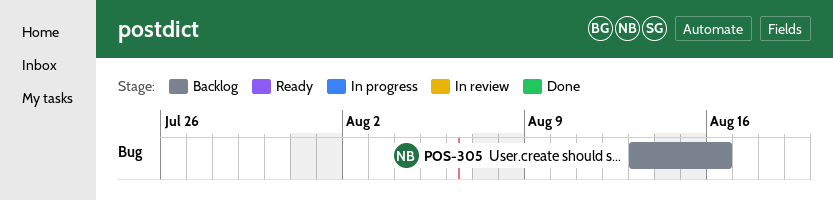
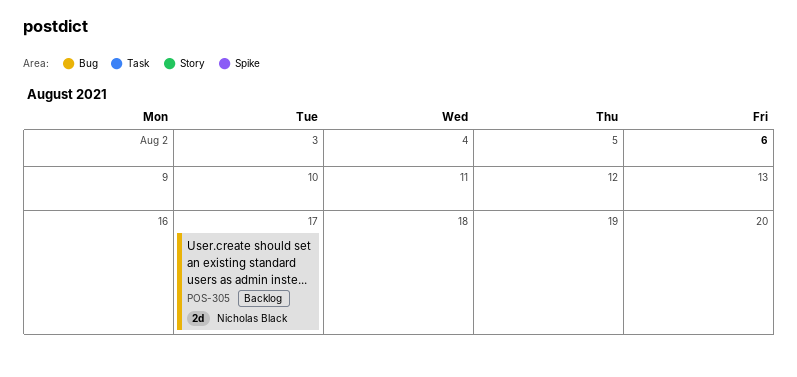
POS-305, due: Aug 16 -> Aug 17

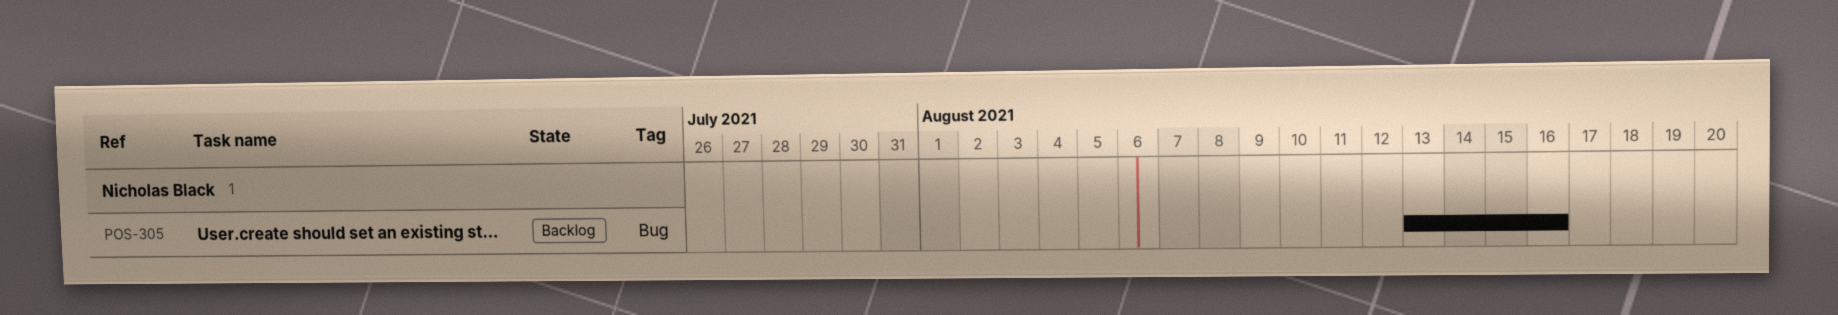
POS-305, due: Aug 17 -> Aug 16

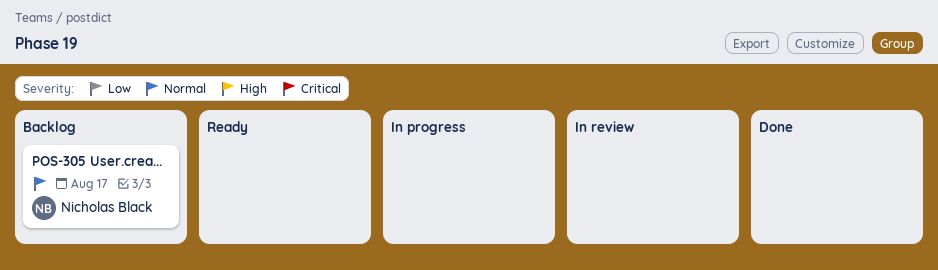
POS-305, due: Aug 16 -> Aug 17

